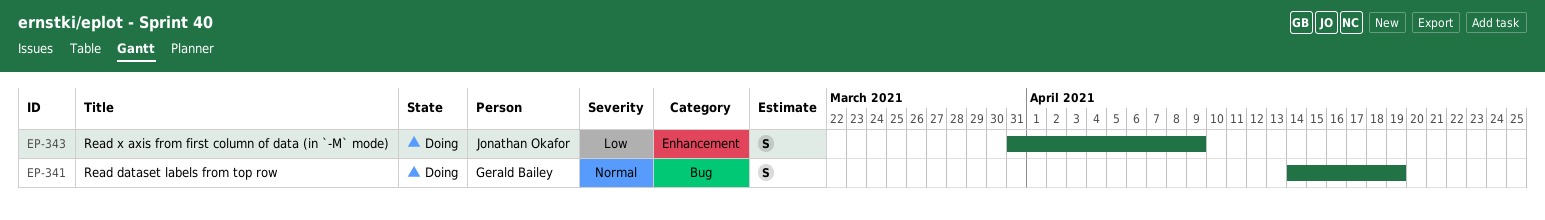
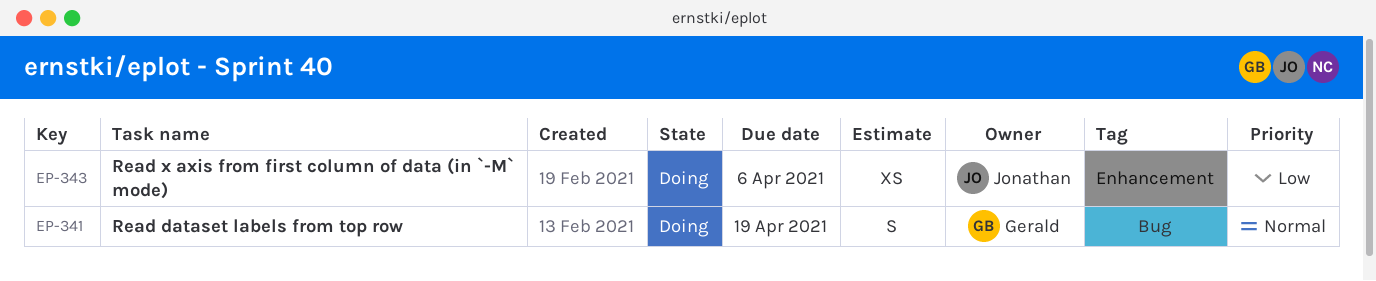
EP-343, estimate: S -> XS
EP-343, due: Apr 9 -> Apr 6

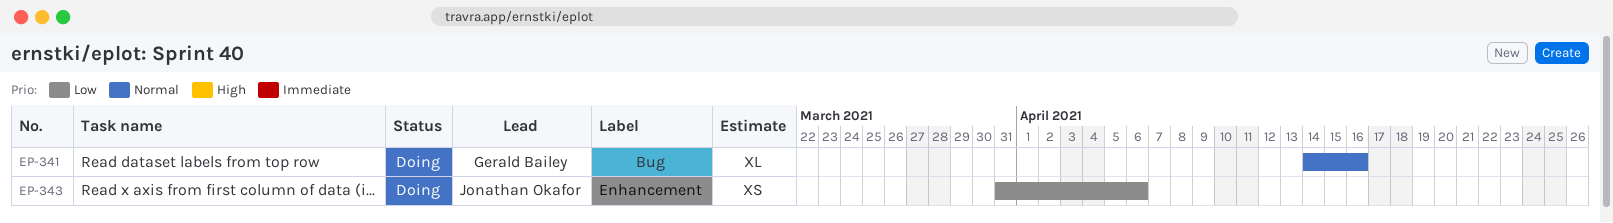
EP-341, estimate: S -> XL
EP-341, due: Apr 19 -> Apr 16

